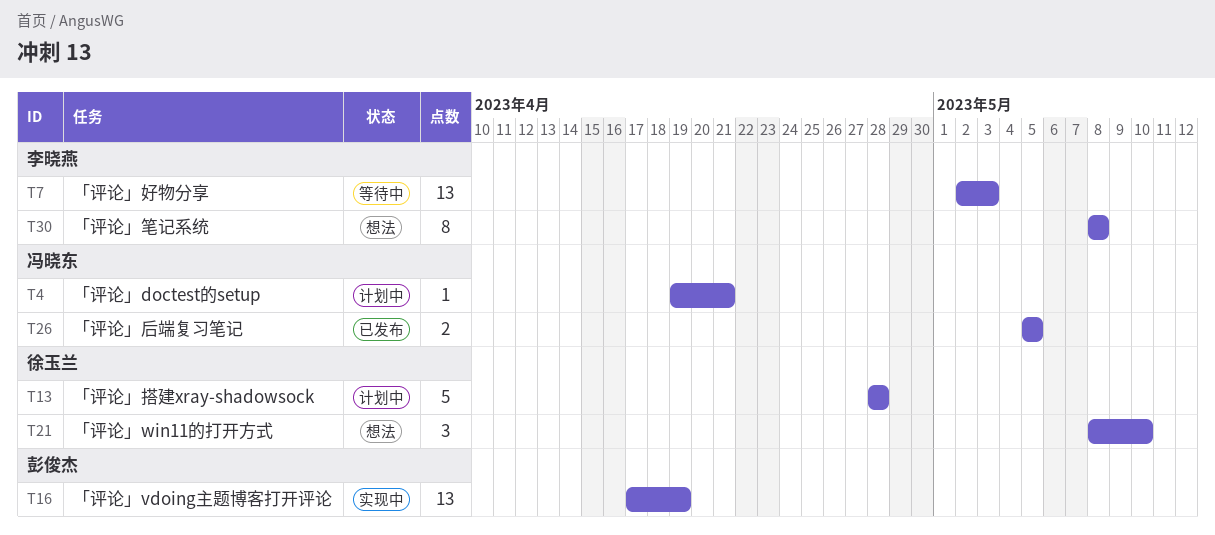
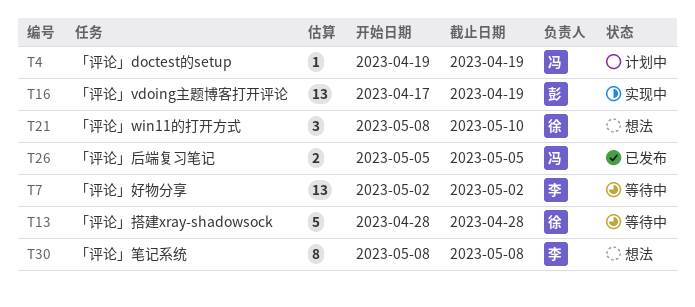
T4, due: Apr 21 -> Apr 19
T7, due: May 3 -> May 2
T13, status: 计划中 -> 等待中

